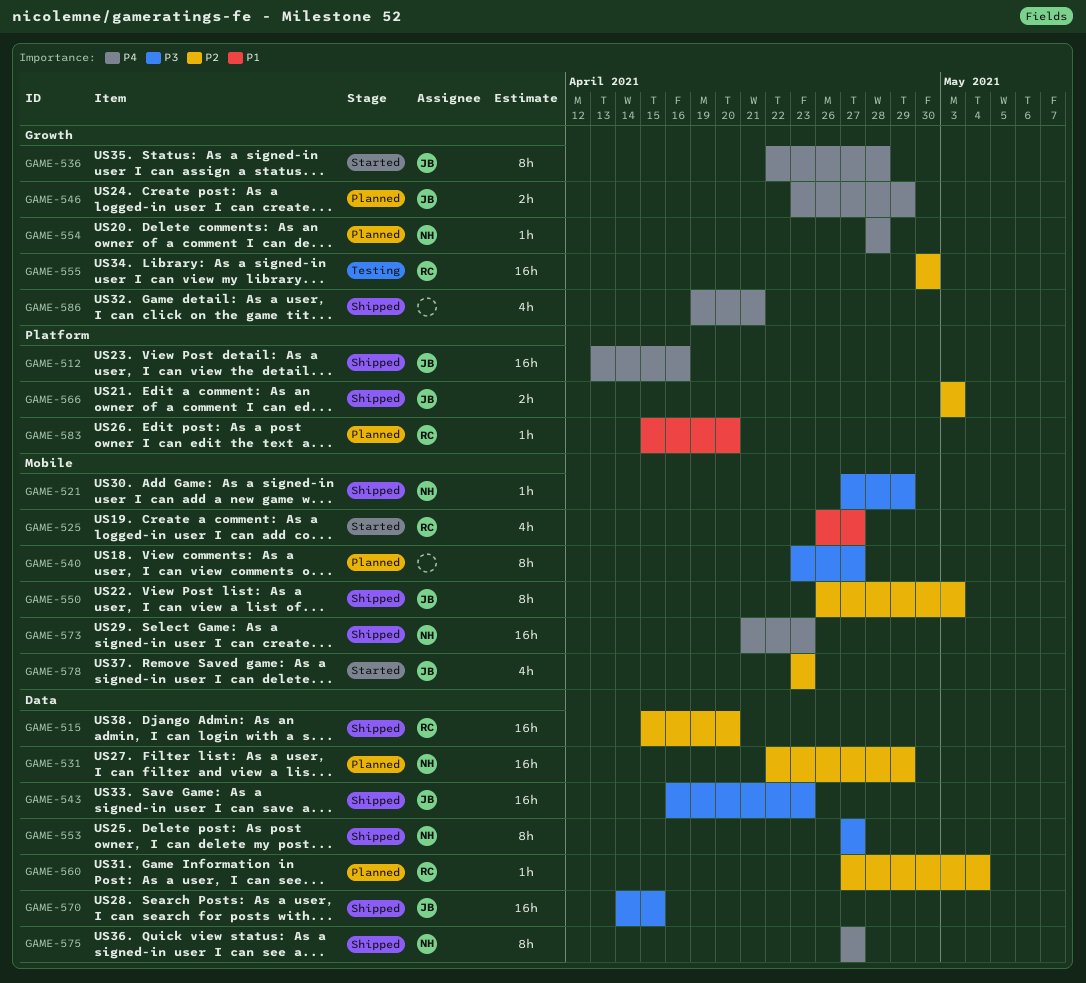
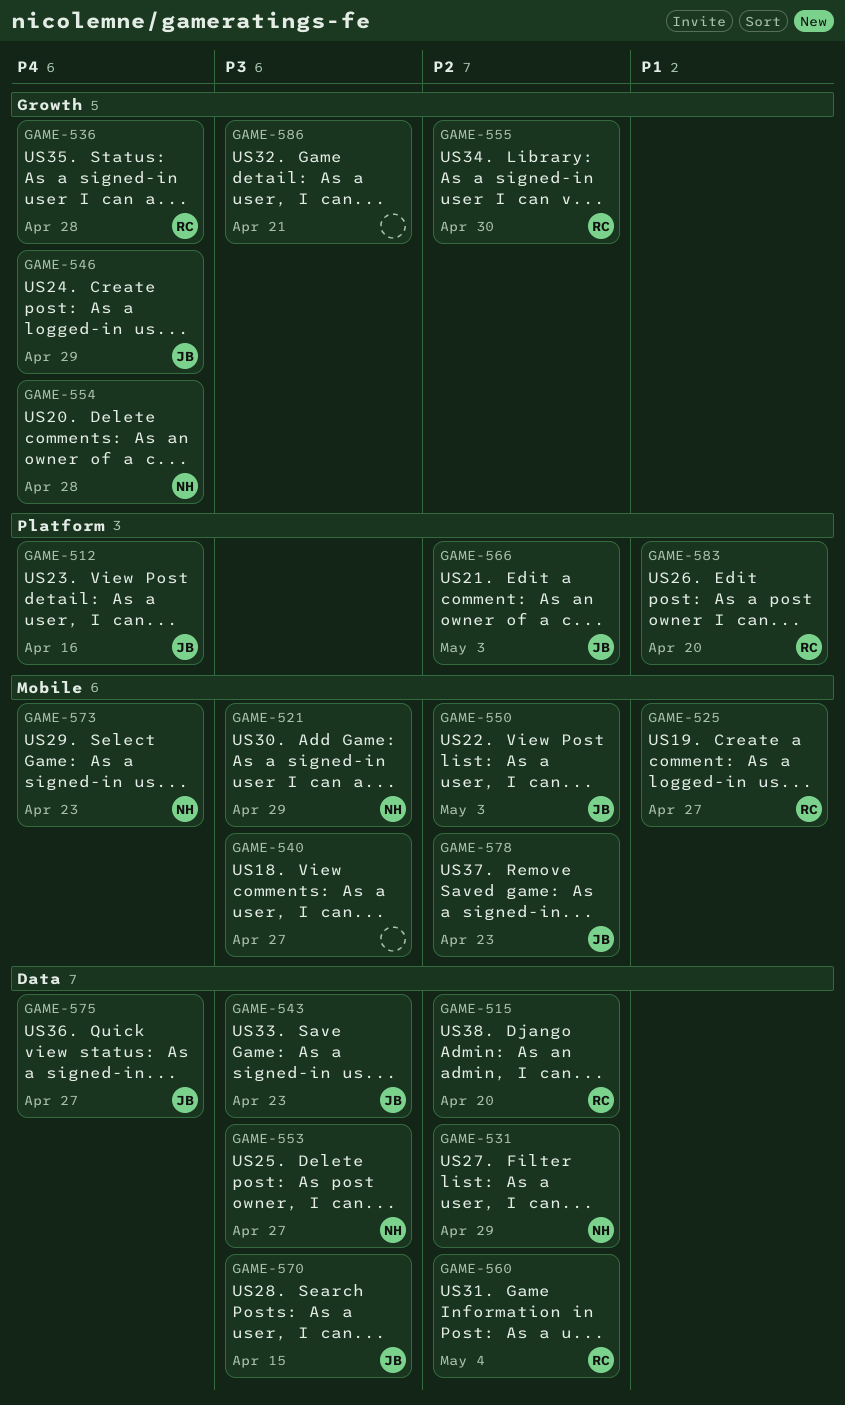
GAME-536, owner: JB -> RC
GAME-575, owner: NH -> JB
GAME-586, priority: P4 -> P3

